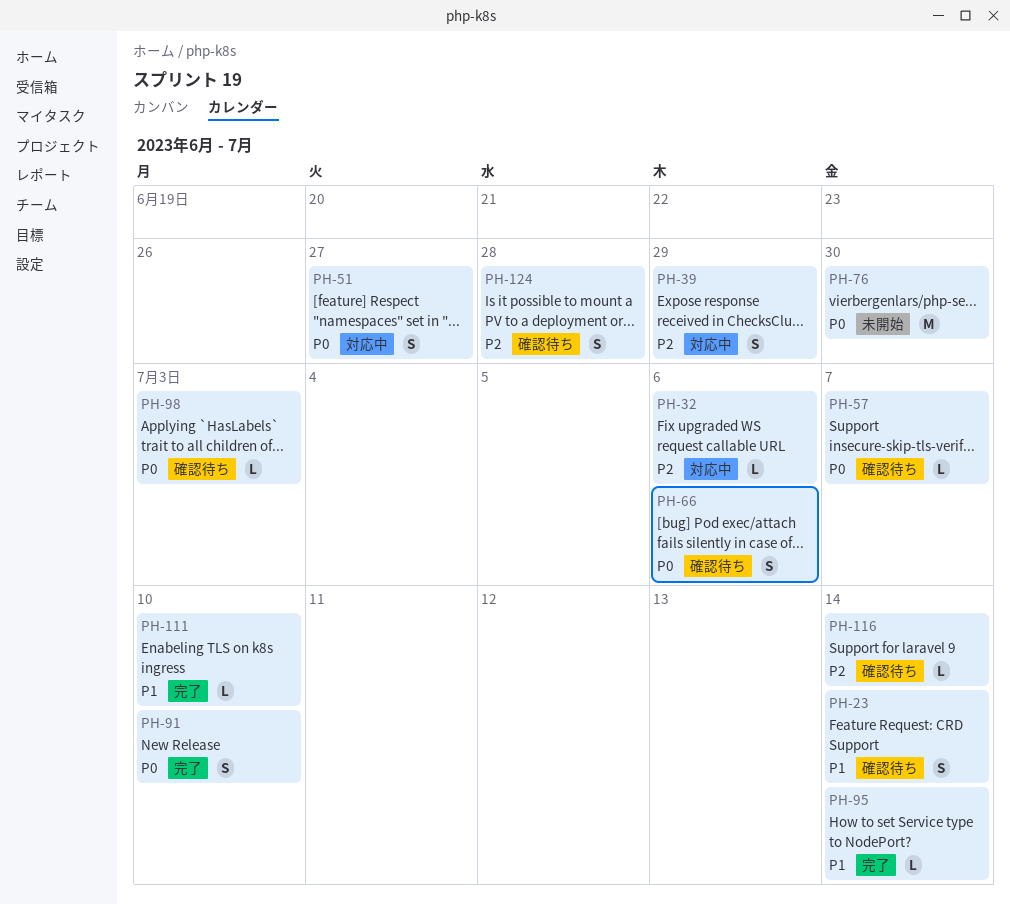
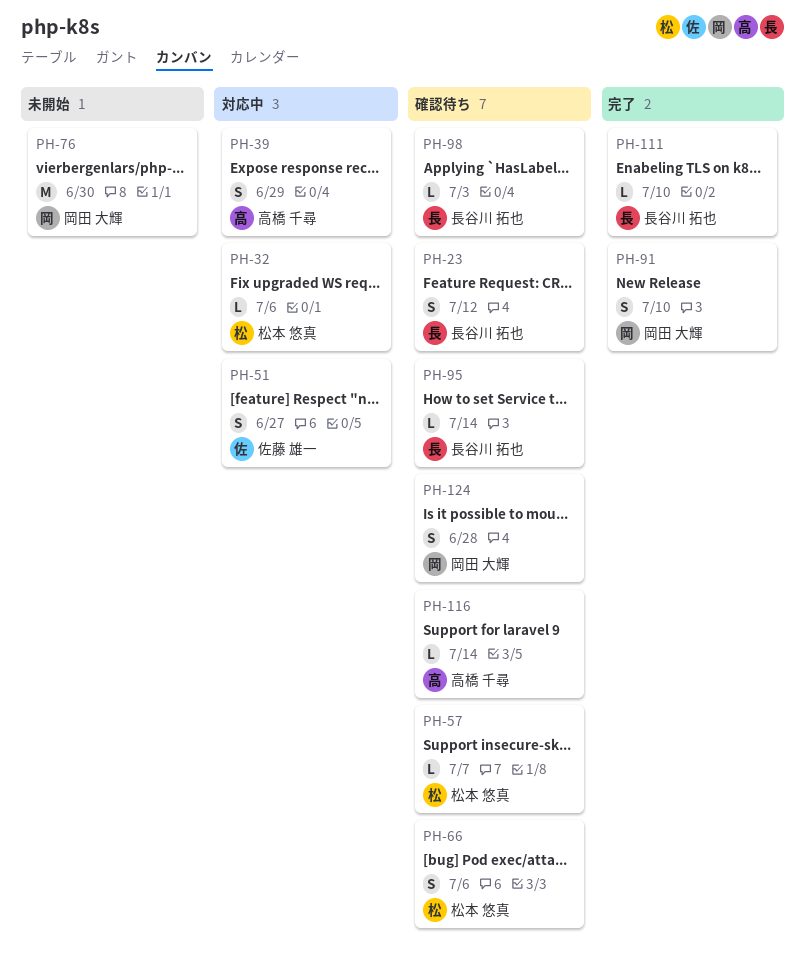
PH-23, due: Jul 14 -> Jul 12
PH-95, status: 完了 -> 確認待ち

